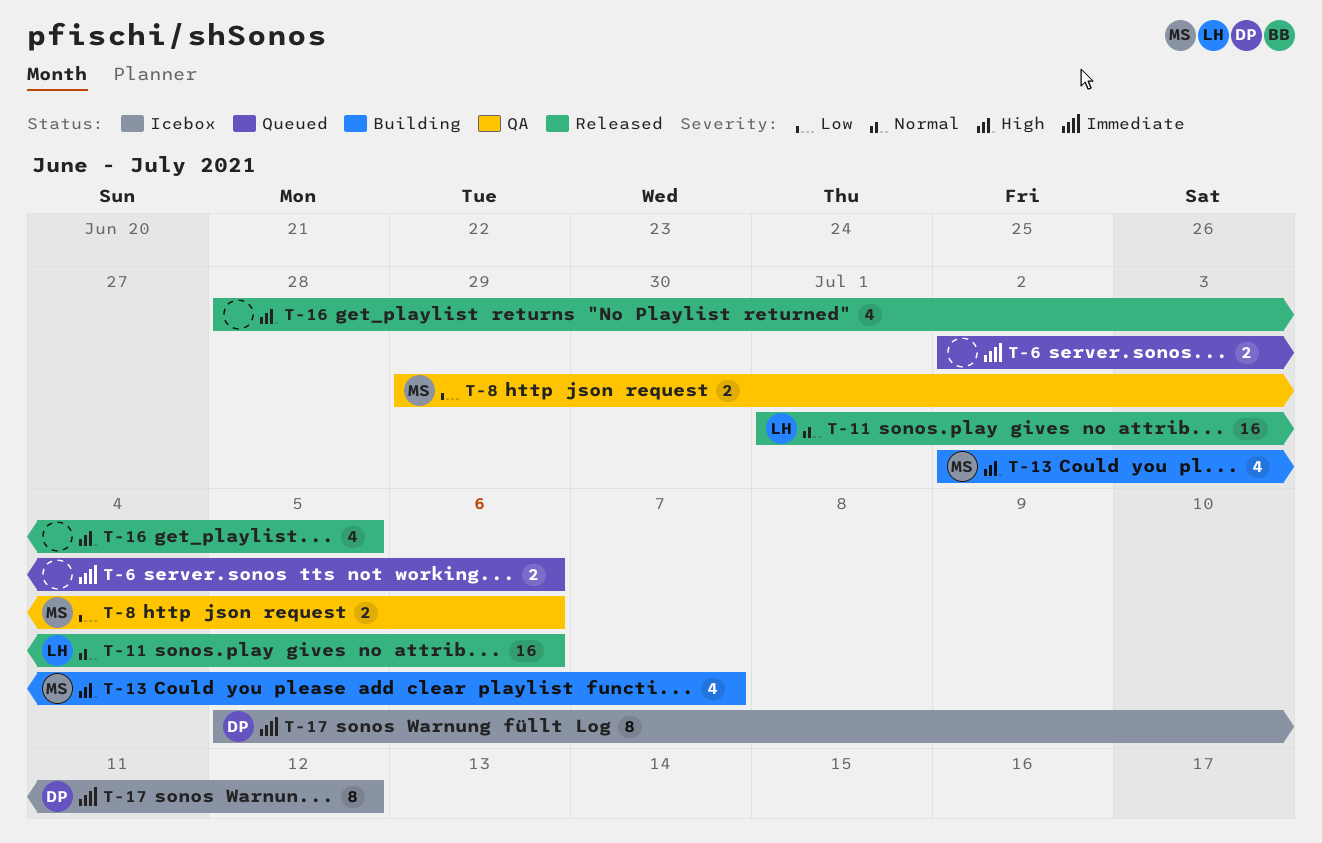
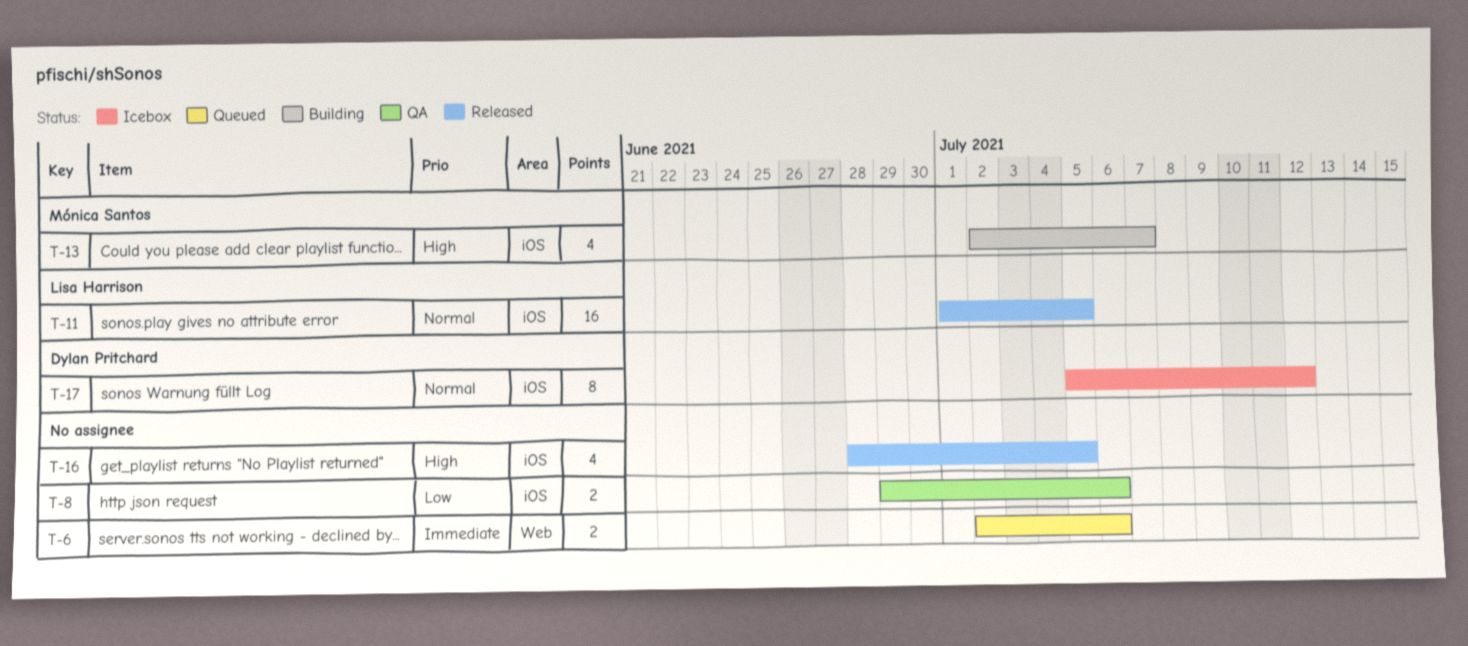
T-8, owner: Mónica Santos -> none
T-11, due: Jul 6 -> Jul 5
T-17, priority: Immediate -> Normal

